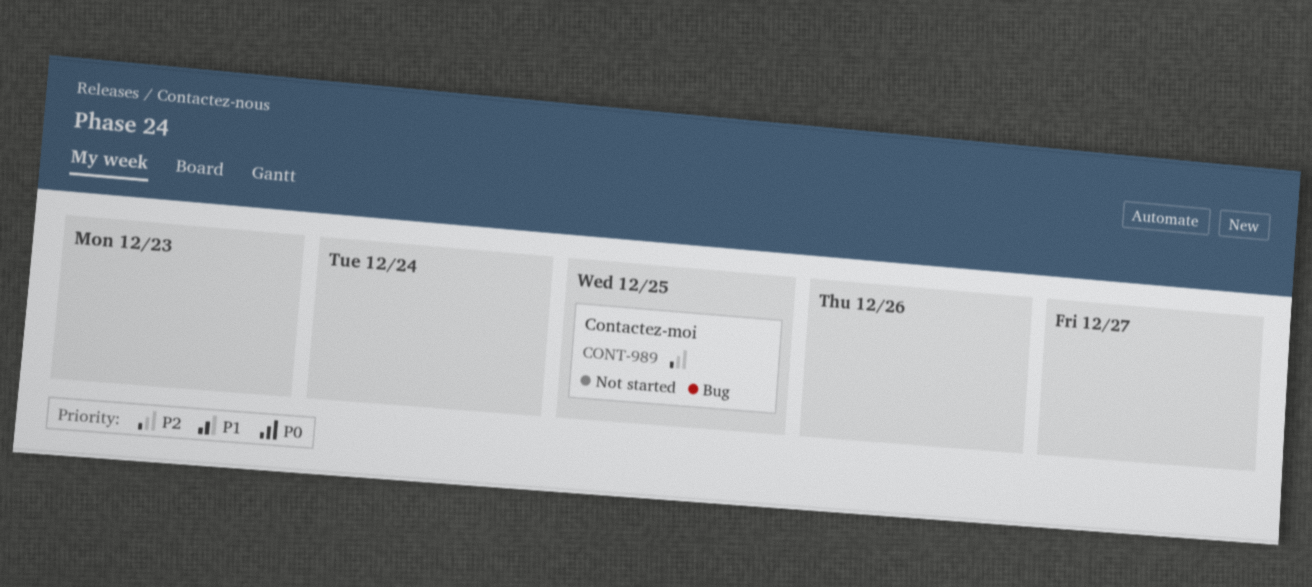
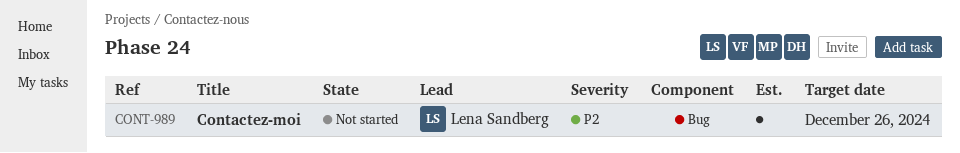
CONT-989, due: Dec 25 -> Dec 26

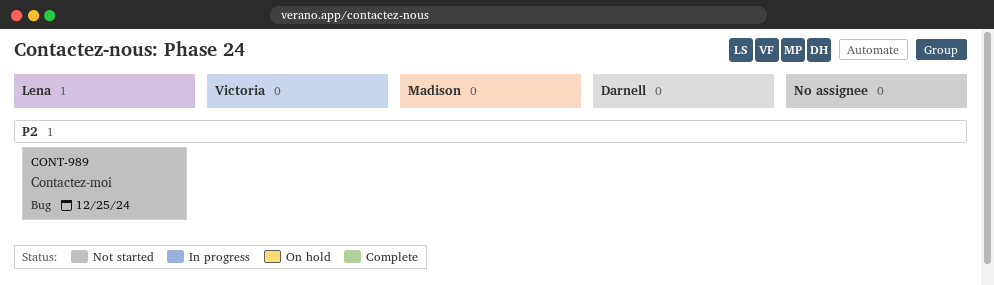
CONT-989, due: Dec 26 -> Dec 25

